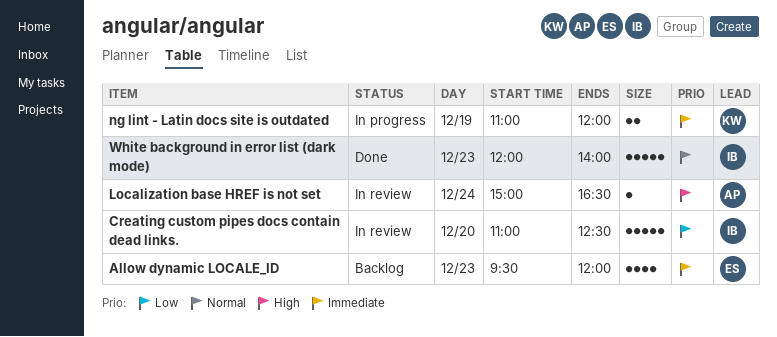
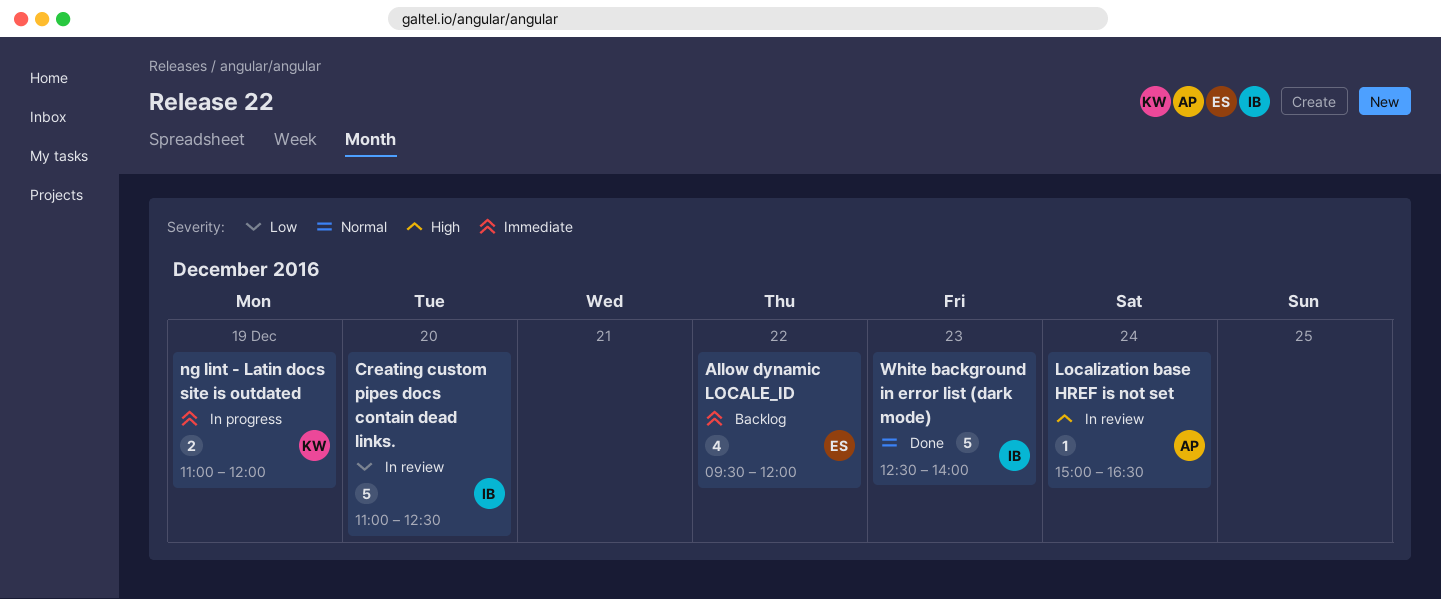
Allow dynamic LOCALE_ID, day: Dec 23 -> Dec 22
White background in error list (dark mode), begins: 12:00 -> 12:30

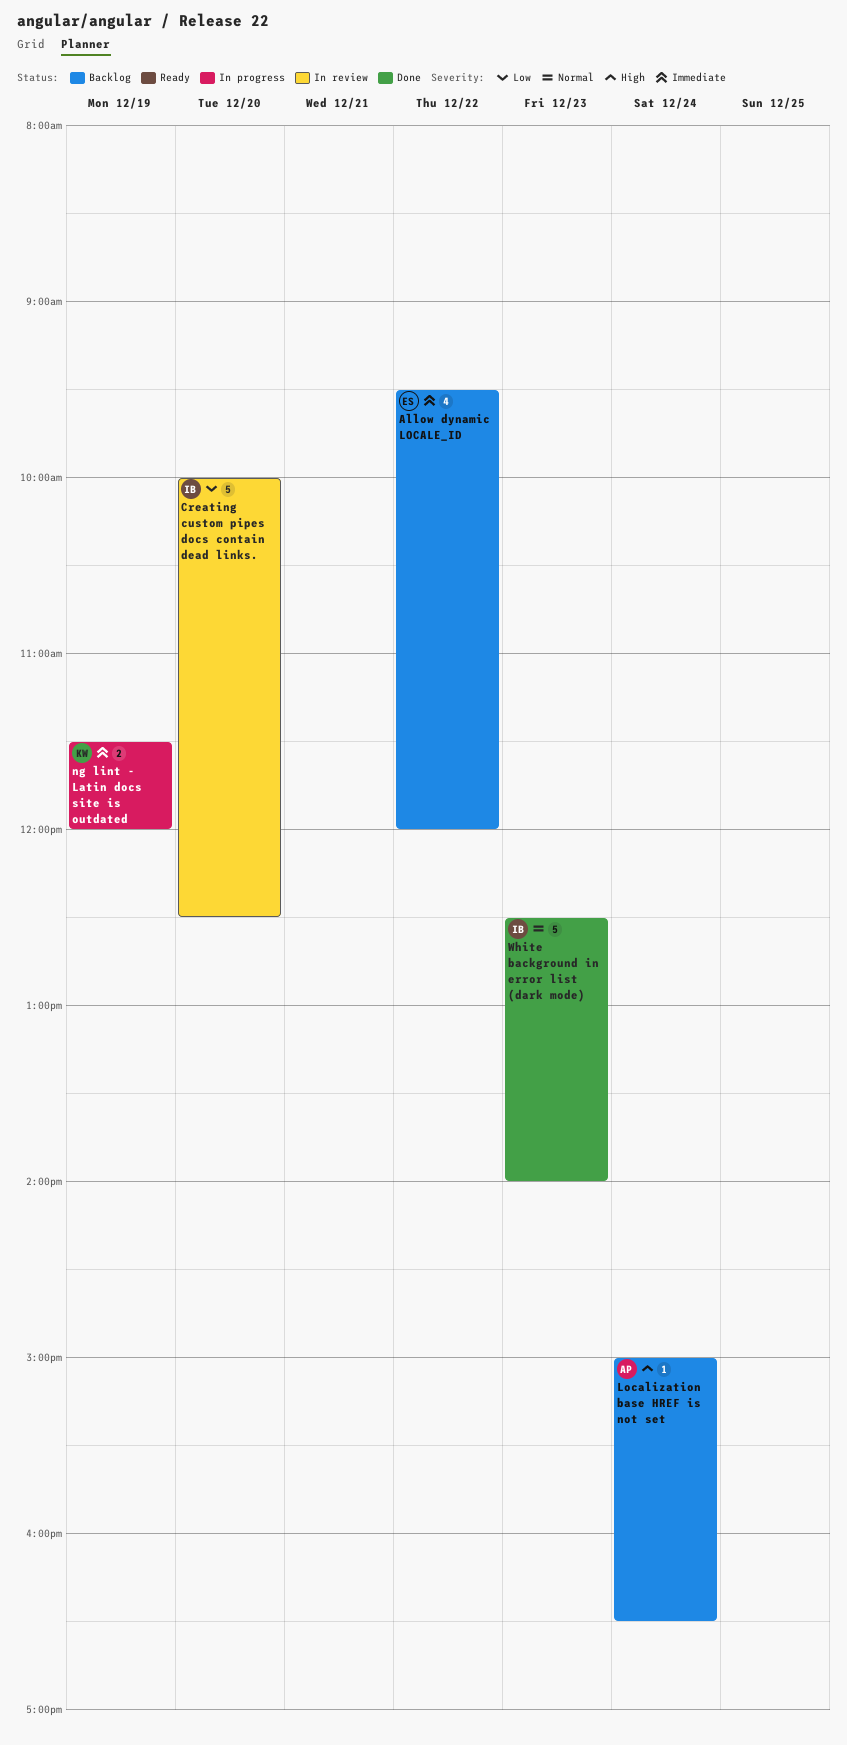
Creating custom pipes docs contain dead links., begins: 11:00 -> 10:00
Localization base HREF is not set, status: In review -> Backlog
ng lint - Latin docs site is outdated, begins: 11:00 -> 11:30

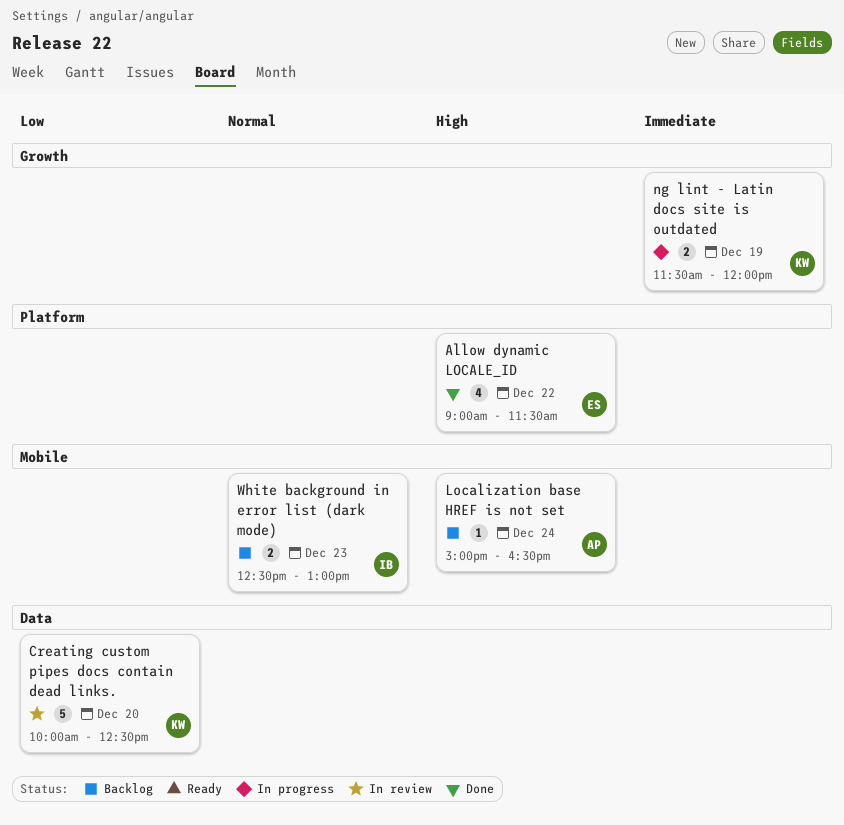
Allow dynamic LOCALE_ID, status: Backlog -> Done
Allow dynamic LOCALE_ID, priority: Immediate -> High
Allow dynamic LOCALE_ID, begins: 09:30 -> 09:00
Allow dynamic LOCALE_ID, ends: 12:00 -> 11:30
Creating custom pipes docs contain dead links., owner: IB -> KW
White background in error list (dark mode), status: Done -> Backlog
White background in error list (dark mode), estimate: 5 -> 2
White background in error list (dark mode), ends: 14:00 -> 13:00

